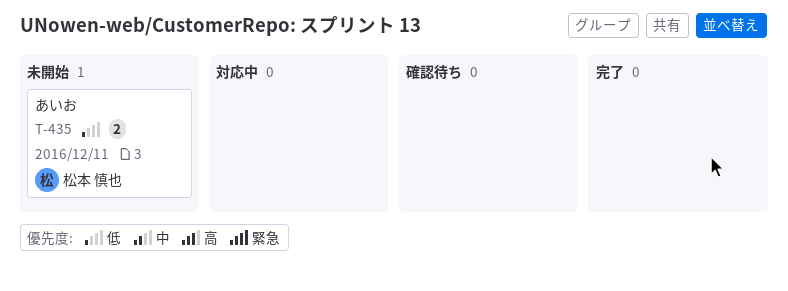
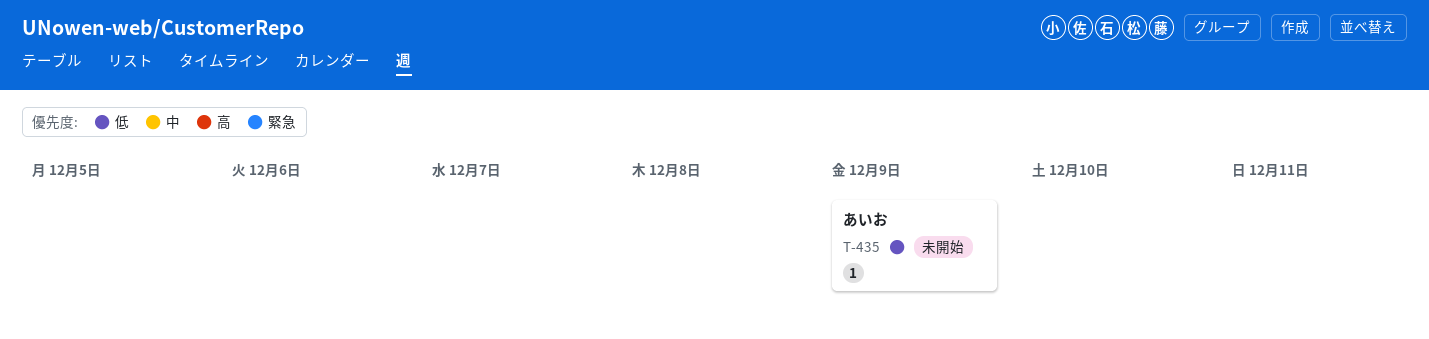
T-435, estimate: 2 -> 1
T-435, due: Dec 11 -> Dec 9

